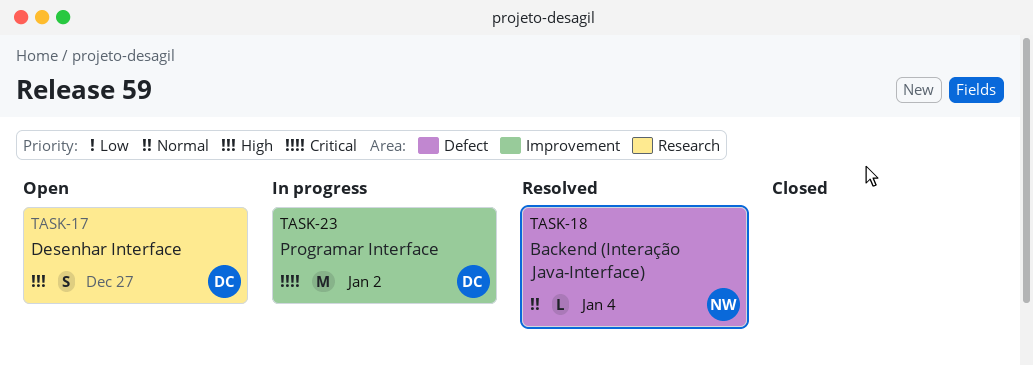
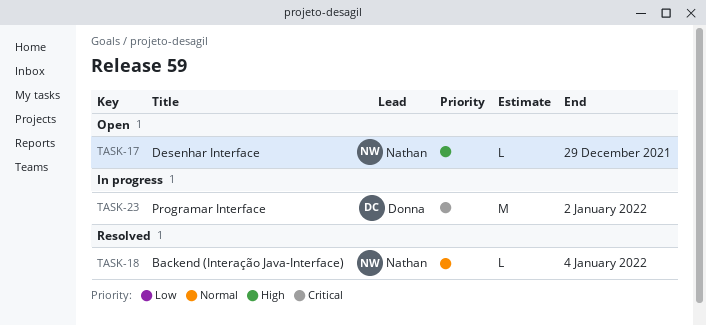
TASK-17, owner: Donna -> Nathan
TASK-17, estimate: S -> L
TASK-17, due: Dec 27 -> Dec 29

